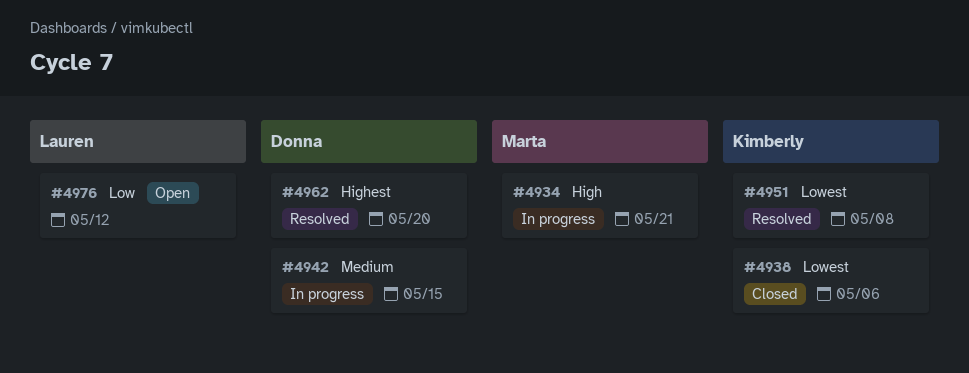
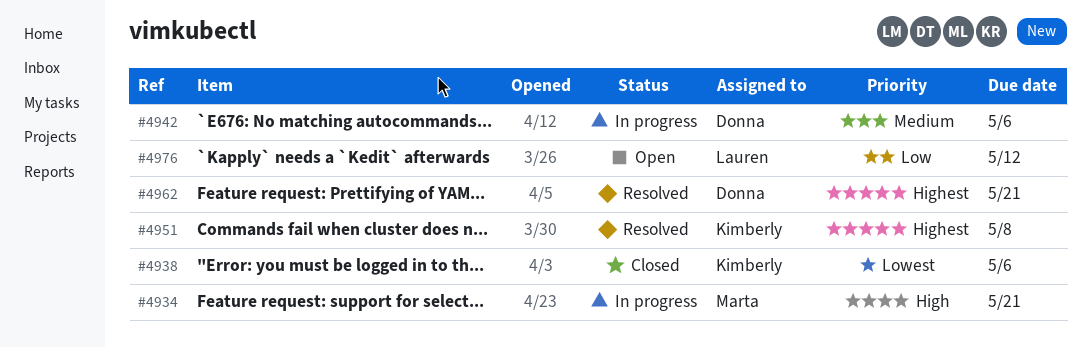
#4942, due: May 15 -> May 6
#4951, priority: Lowest -> Highest
#4962, due: May 20 -> May 21

